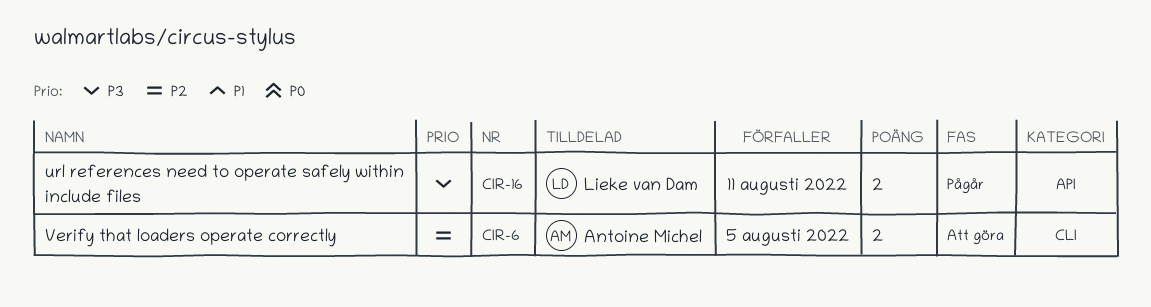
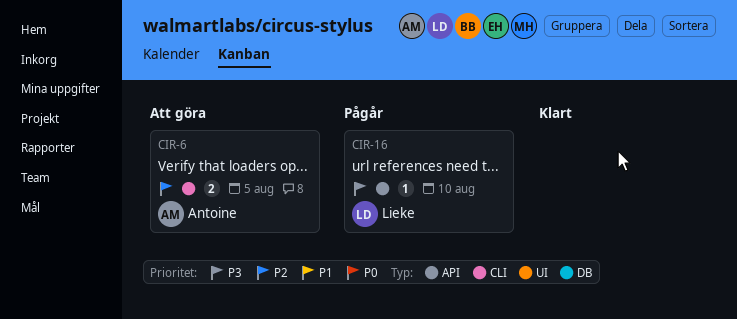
CIR-16, estimate: 2 -> 1
CIR-16, due: Aug 11 -> Aug 10

